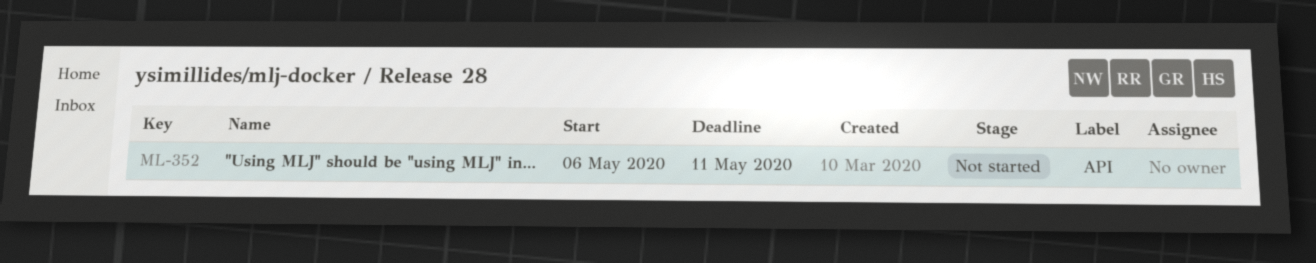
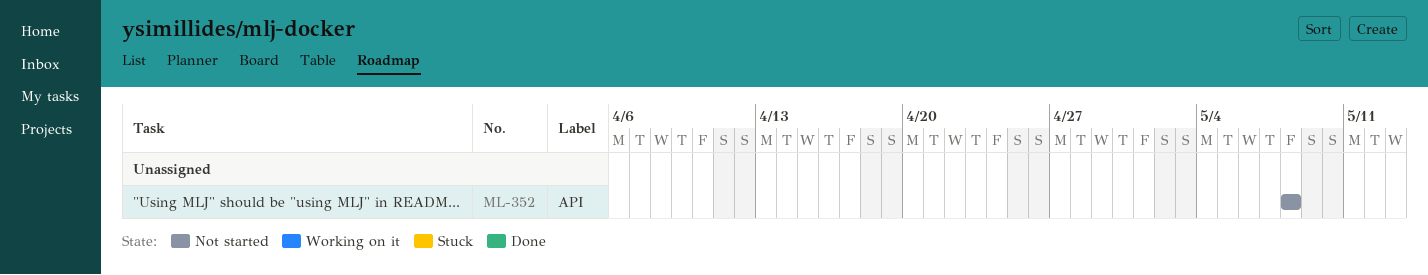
ML-352, start: May 6 -> May 8
ML-352, due: May 11 -> May 8

